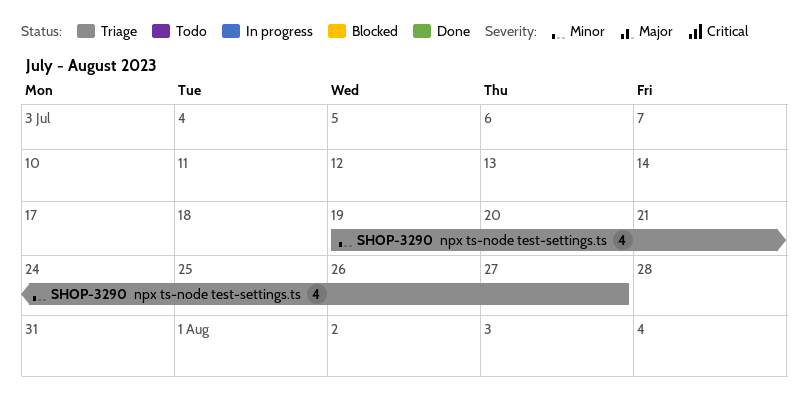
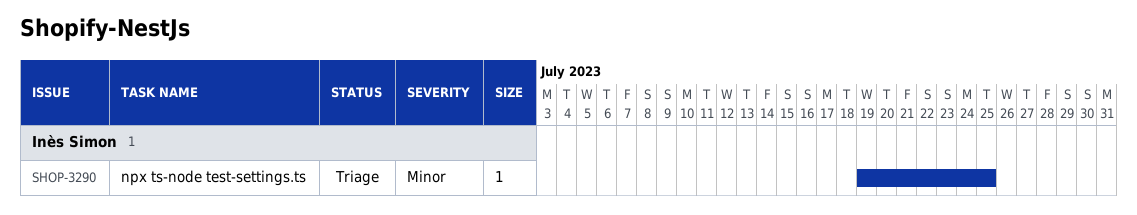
SHOP-3290, estimate: 4 -> 1
SHOP-3290, due: Jul 27 -> Jul 25

